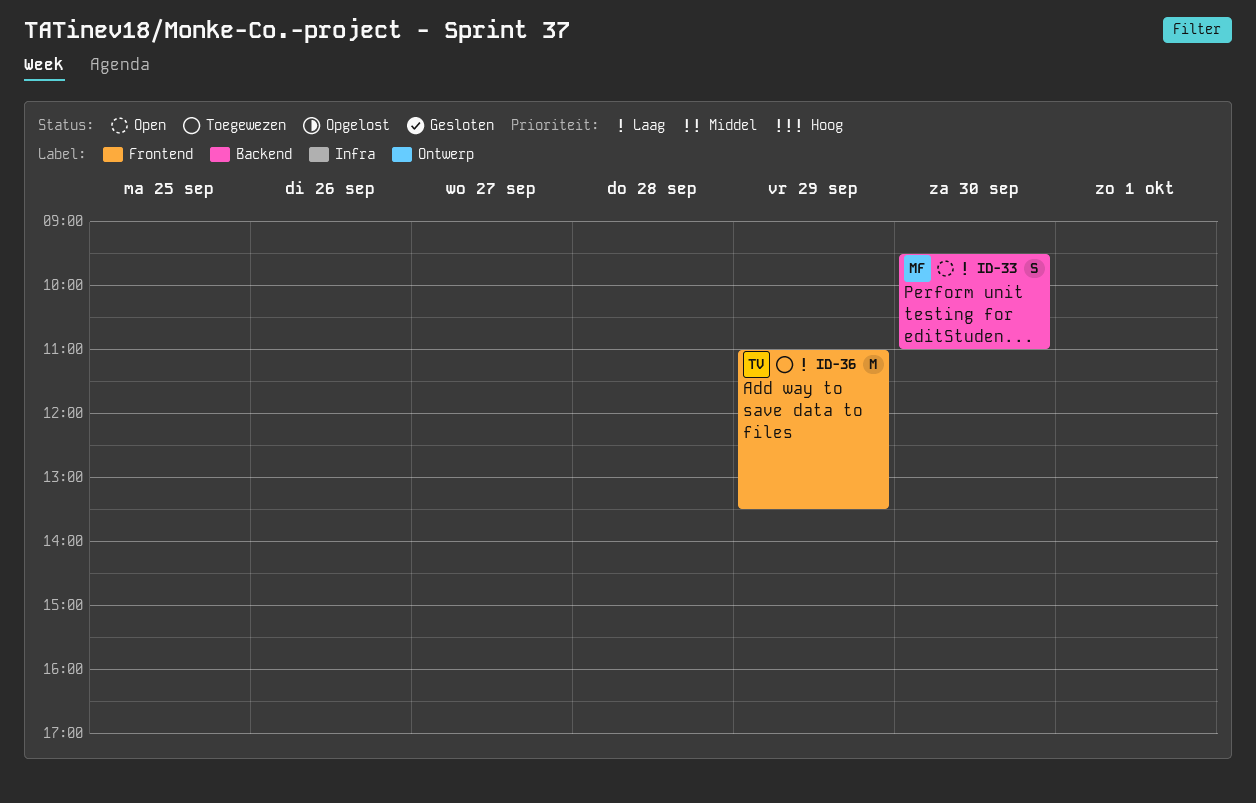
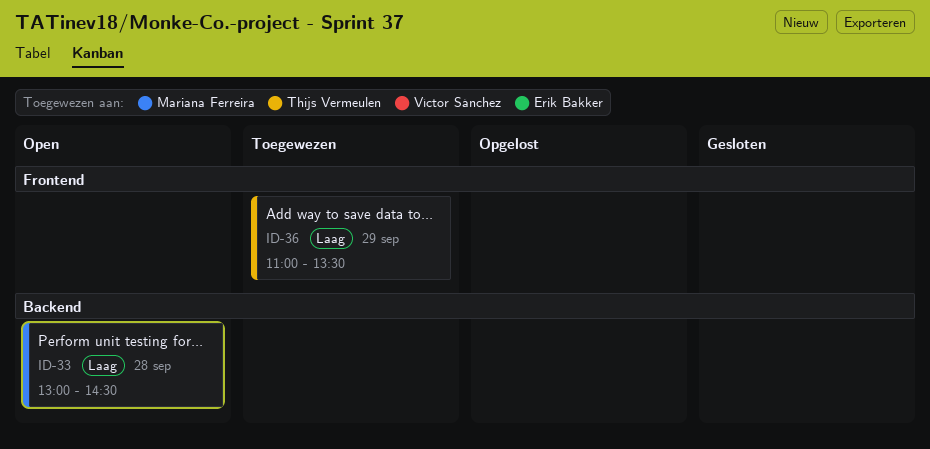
ID-33, day: Sep 30 -> Sep 28
ID-33, begins: 09:30 -> 13:00
ID-33, ends: 11:00 -> 14:30

